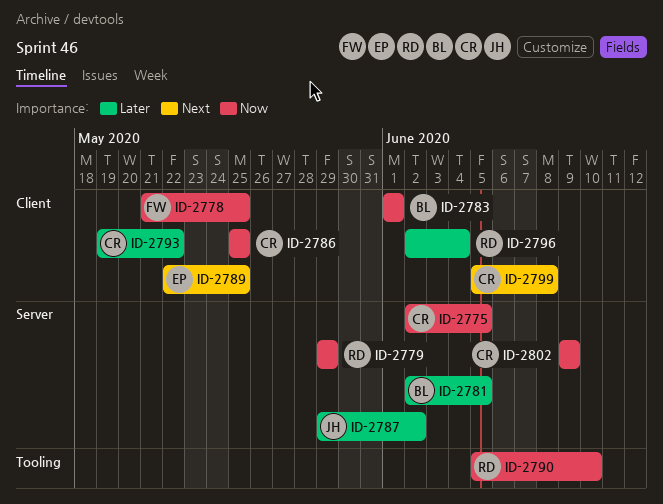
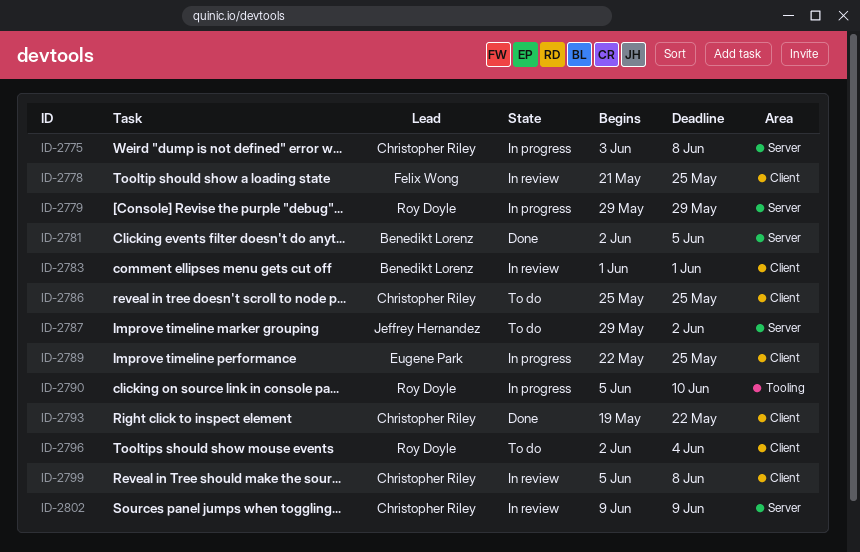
ID-2775, start: Jun 2 -> Jun 3
ID-2775, due: Jun 5 -> Jun 8

